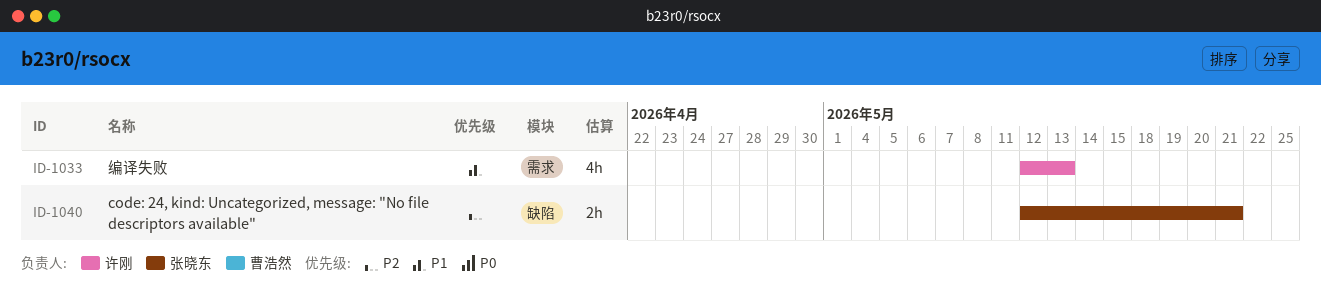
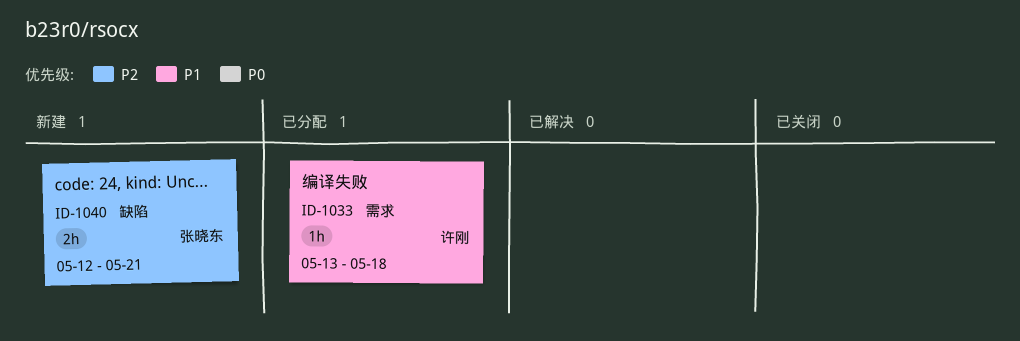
ID-1033, estimate: 4h -> 1h
ID-1033, start: May 12 -> May 13
ID-1033, due: May 13 -> May 18

